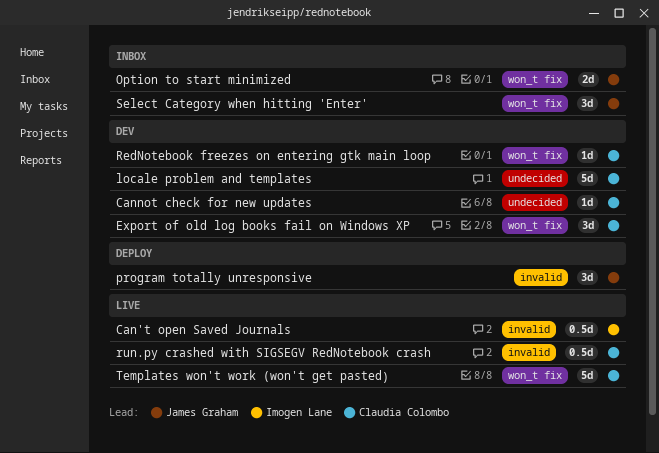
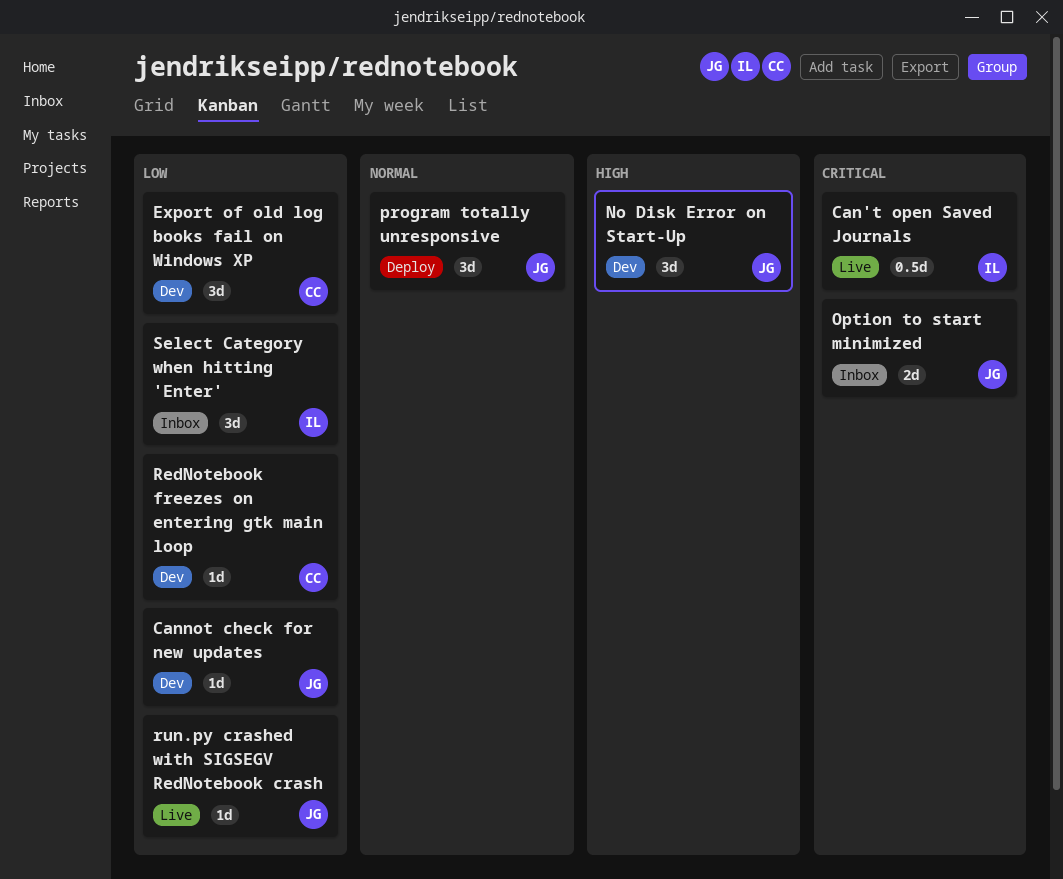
Cannot check for new updates, owner: Claudia Colombo -> James Graham
locale problem and templates: present -> none
No Disk Error on Start-Up: none -> present
run.py crashed with SIGSEGV RedNotebook crash, owner: Claudia Colombo -> James Graham
run.py crashed with SIGSEGV RedNotebook crash, estimate: 0.5d -> 1d
Select Category when hitting 'Enter', owner: James Graham -> Imogen Lane
Templates won't work (won't get pasted): present -> none

